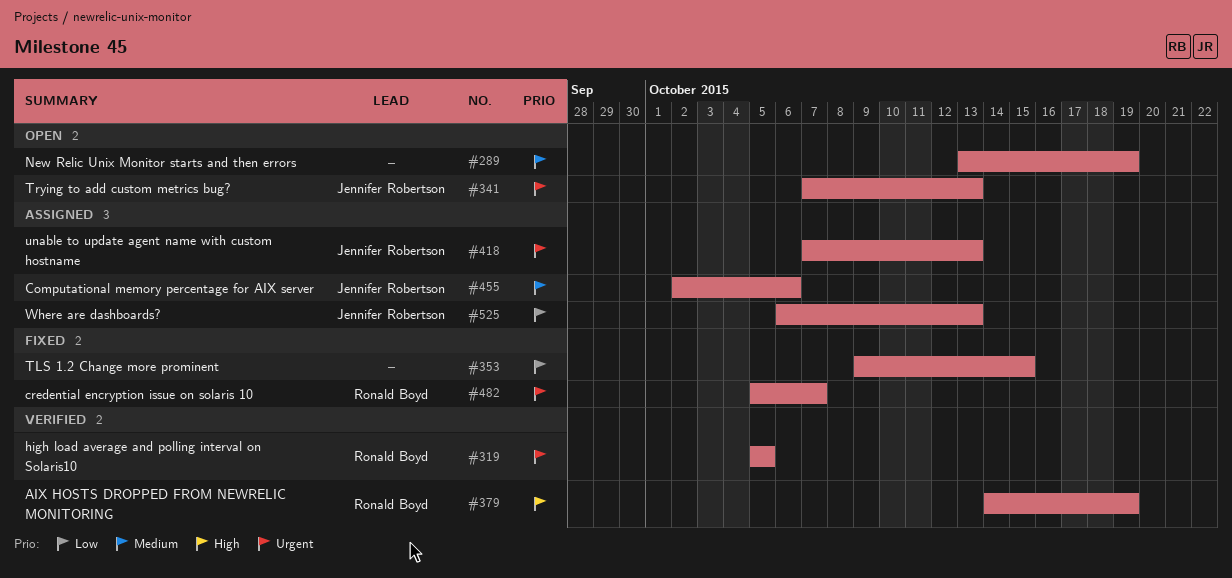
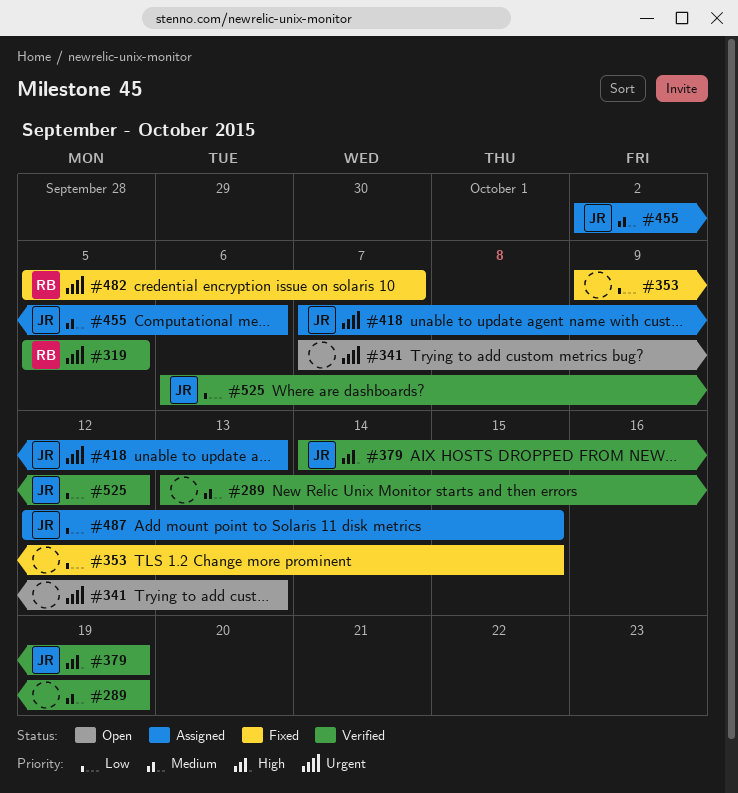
#289, status: Open -> Verified
#341, owner: Jennifer Robertson -> none
#379, owner: Ronald Boyd -> Jennifer Robertson
#487: none -> present
#525, status: Assigned -> Verified
#525, due: Oct 13 -> Oct 12

